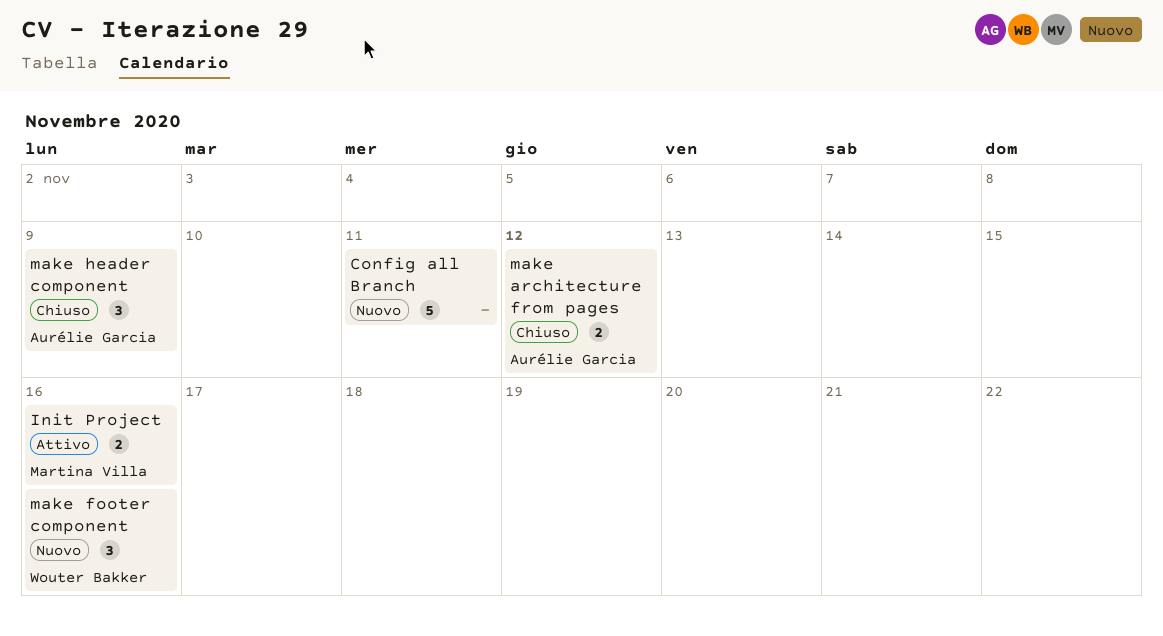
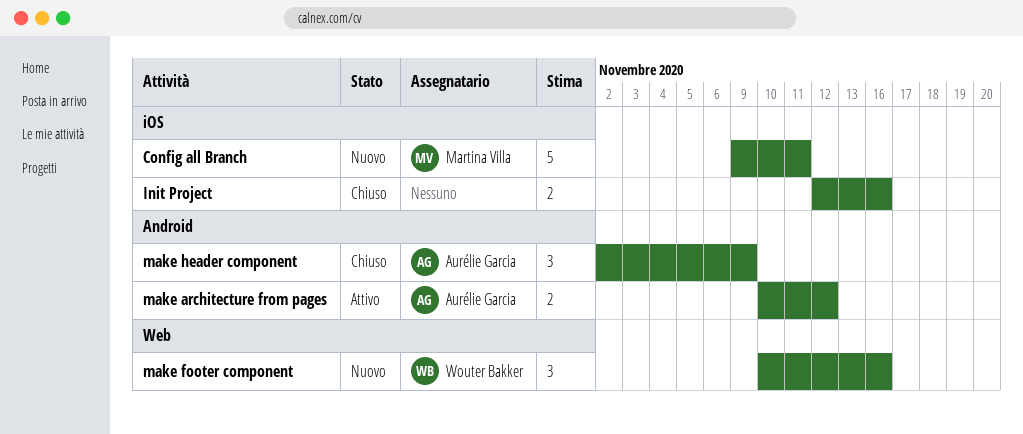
Config all Branch, owner: none -> Martina Villa
Init Project, status: Attivo -> Chiuso
Init Project, owner: Martina Villa -> none
make architecture from pages, status: Chiuso -> Attivo

